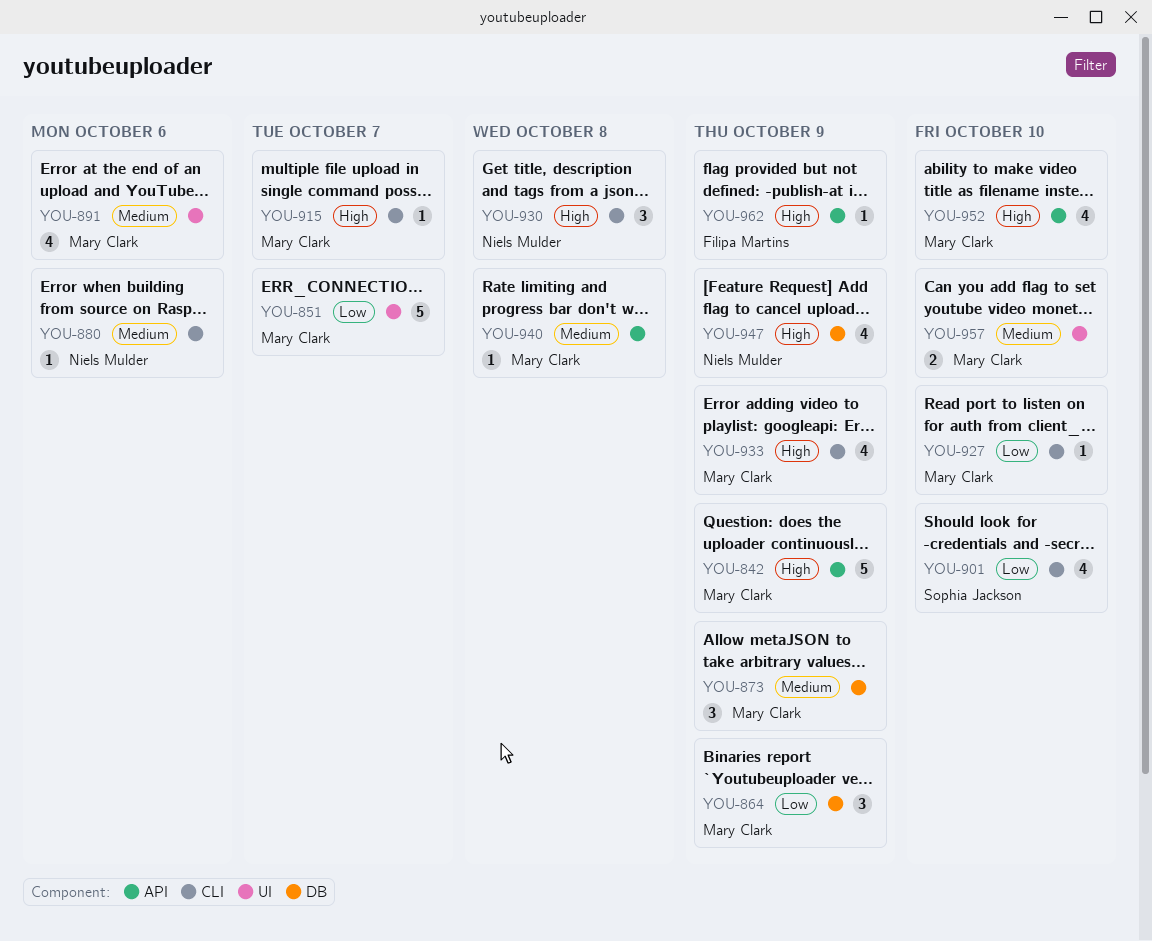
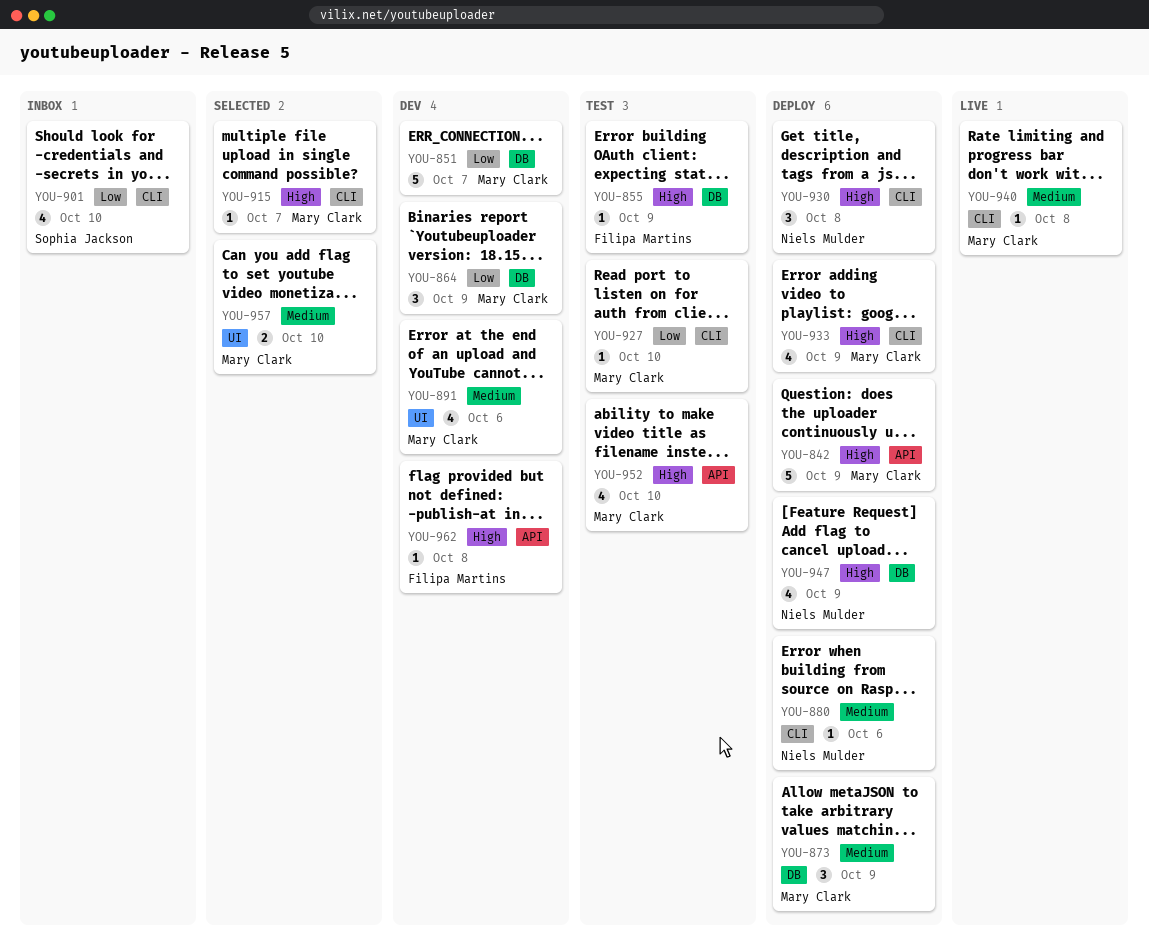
YOU-851, label: UI -> DB
YOU-855: none -> present
YOU-940, label: API -> CLI
YOU-962, due: Oct 9 -> Oct 8

